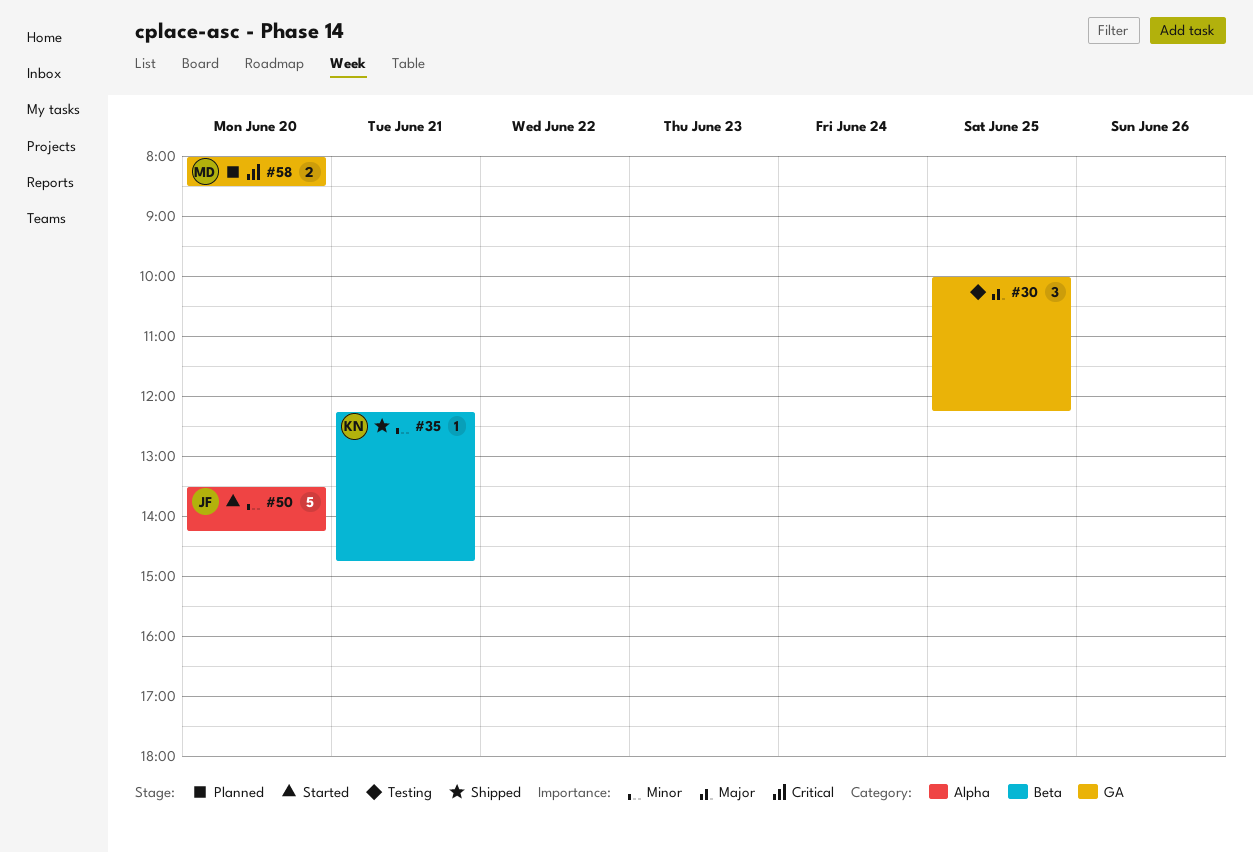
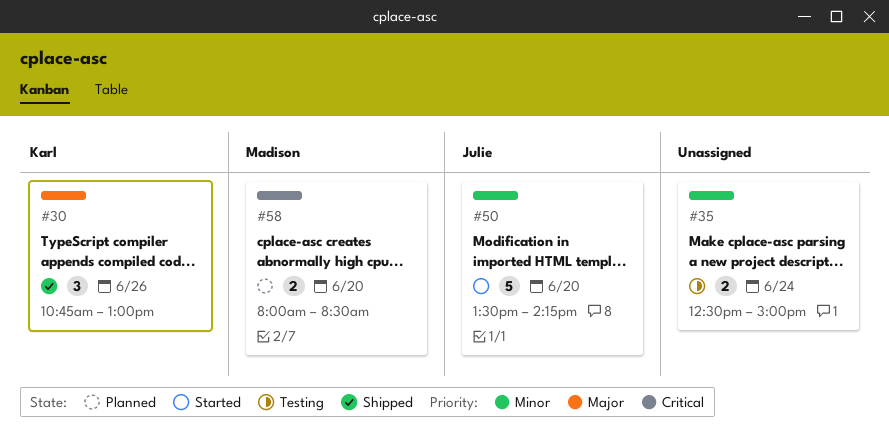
#30, status: Testing -> Shipped
#30, owner: none -> Karl
#30, day: Jun 25 -> Jun 26
#30, begins: 10:00 -> 10:45
#30, ends: 12:15 -> 13:00
#35, status: Shipped -> Testing
#35, owner: Karl -> none
#35, estimate: 1 -> 2
#35, day: Jun 21 -> Jun 24
#35, begins: 12:15 -> 12:30
#35, ends: 14:45 -> 15:00

